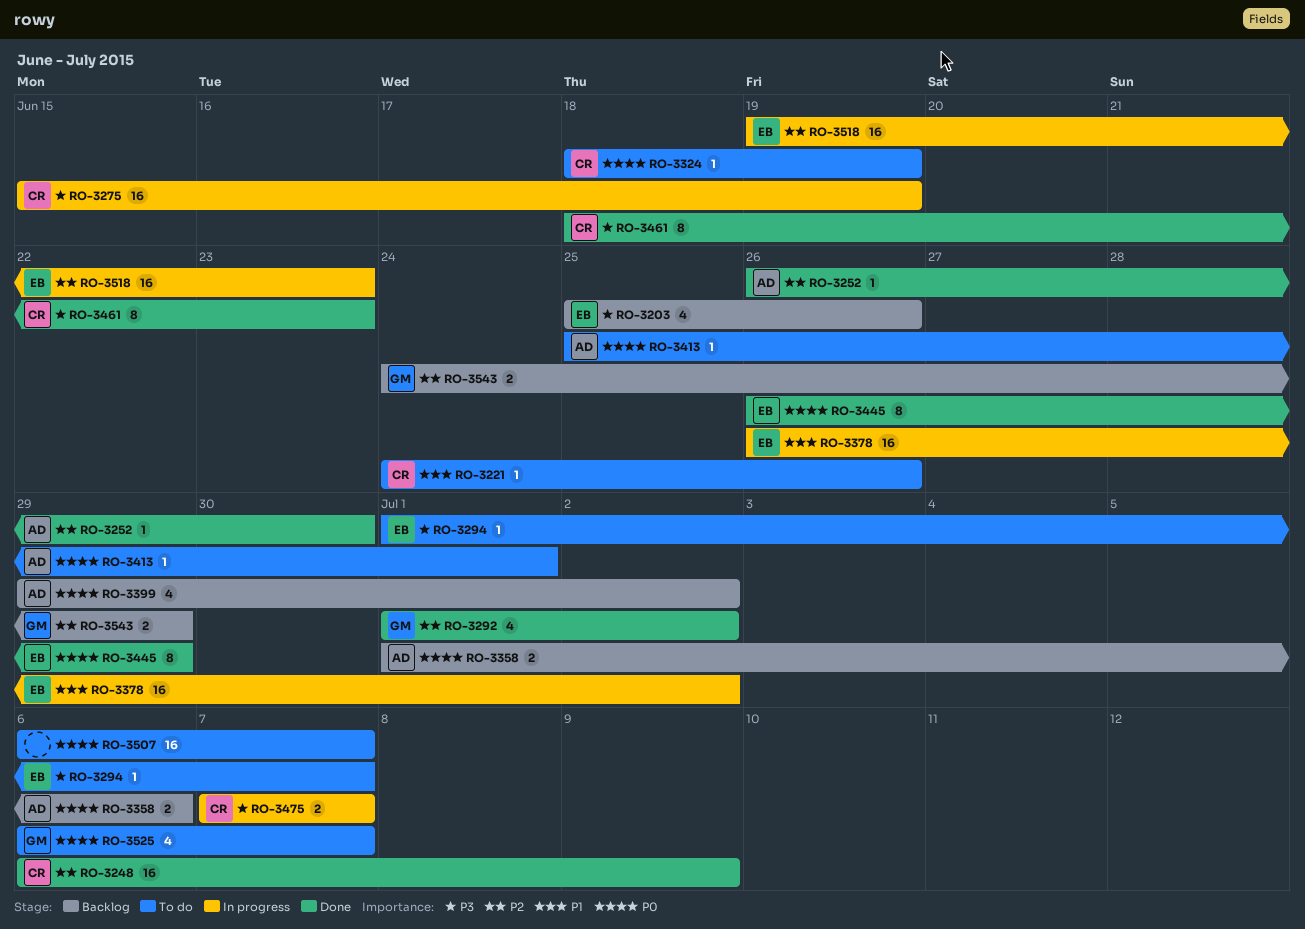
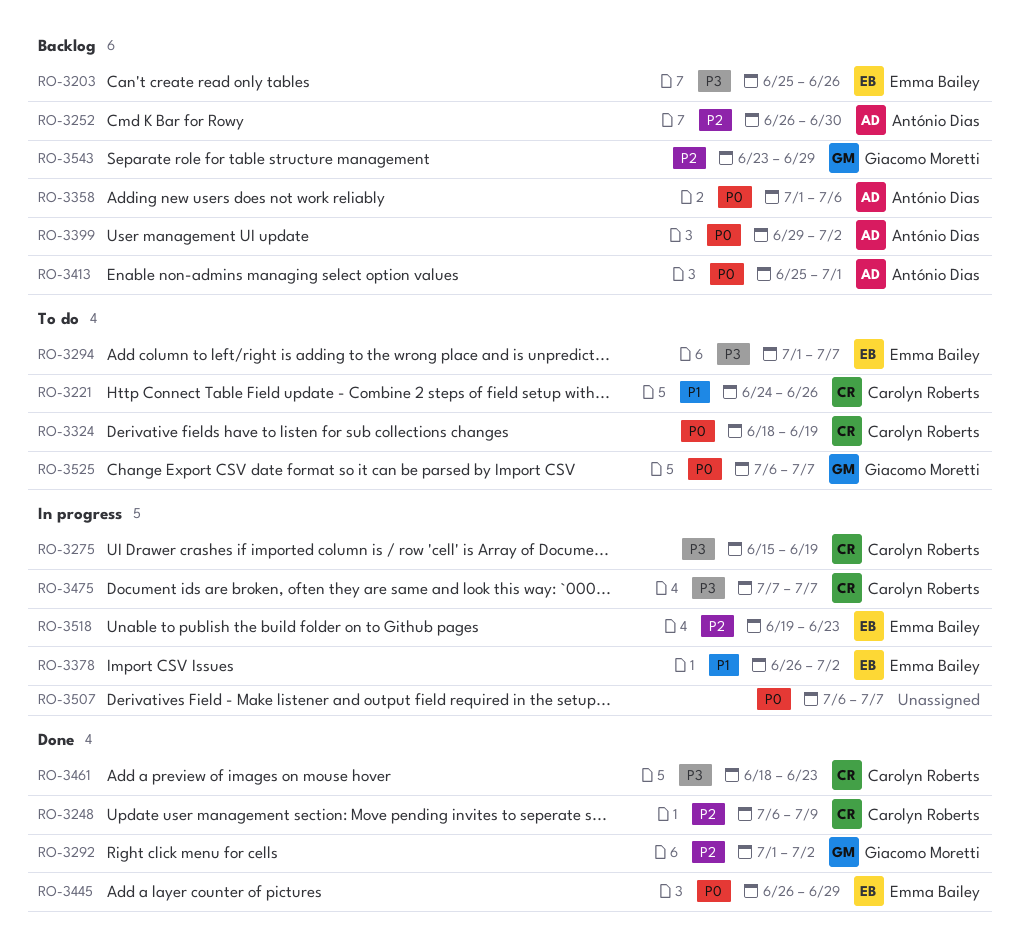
RO-3252, status: Done -> Backlog
RO-3413, status: To do -> Backlog
RO-3507, status: To do -> In progress
RO-3543, start: Jun 24 -> Jun 23

